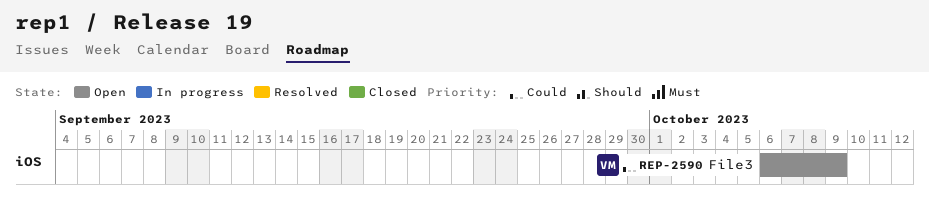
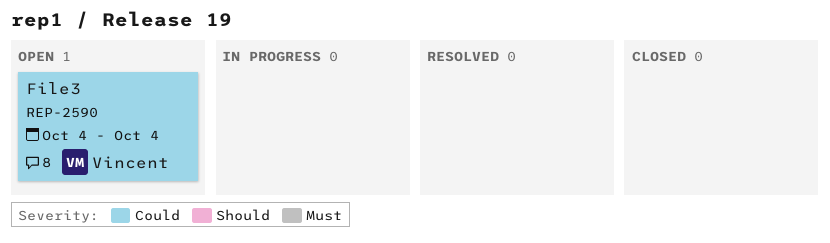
REP-2590, start: Oct 6 -> Oct 4
REP-2590, due: Oct 9 -> Oct 4

